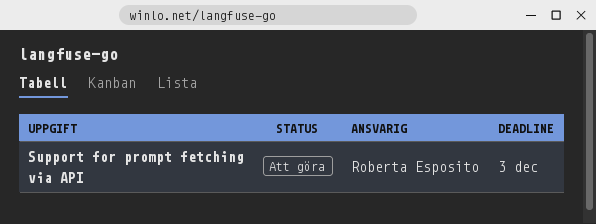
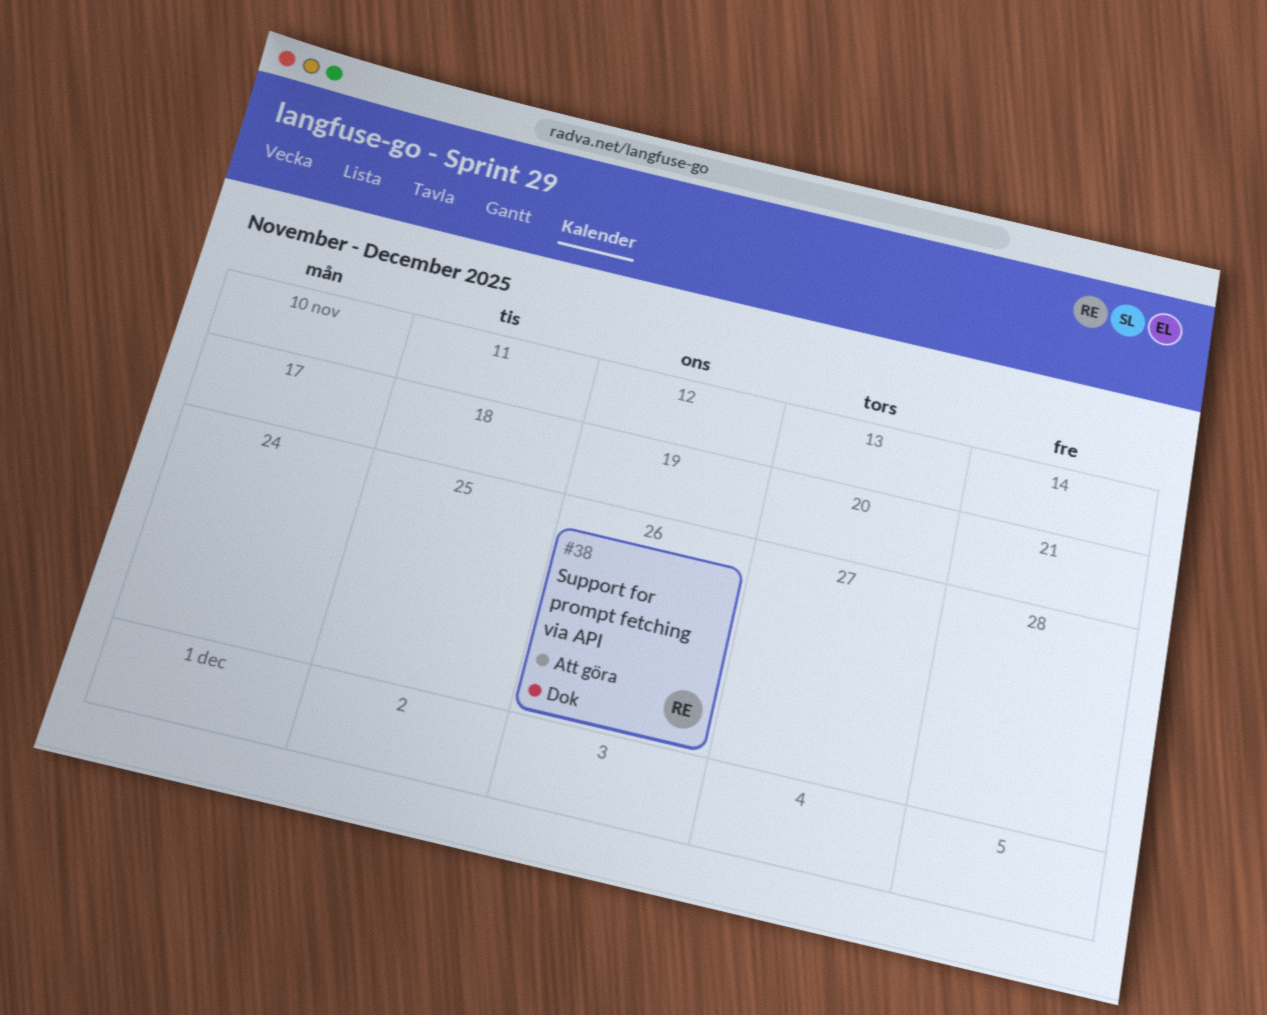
Support for prompt fetching via API, due: Dec 3 -> Nov 26

